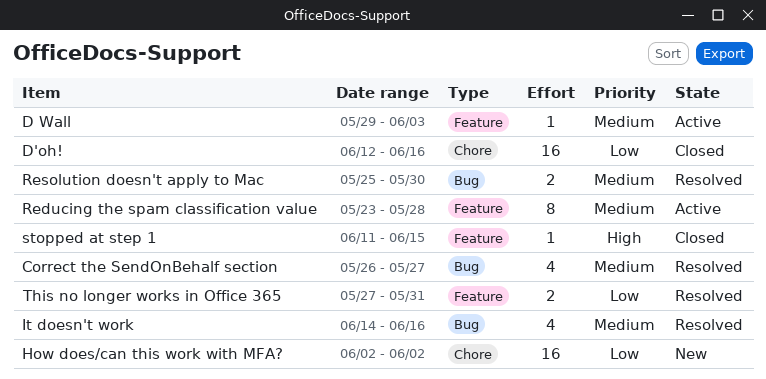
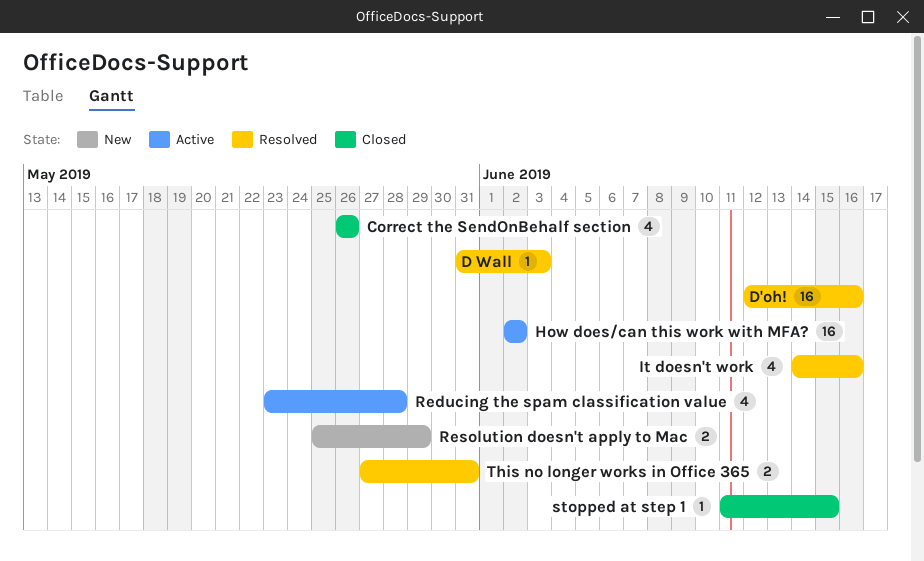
Correct the SendOnBehalf section, status: Resolved -> Closed
Correct the SendOnBehalf section, due: May 27 -> May 26
D Wall, status: Active -> Resolved
D Wall, start: May 29 -> May 31
D'oh!, status: Closed -> Resolved
How does/can this work with MFA?, status: New -> Active
Reducing the spam classification value, estimate: 8 -> 4
Resolution doesn't apply to Mac, status: Resolved -> New
Resolution doesn't apply to Mac, due: May 30 -> May 29

